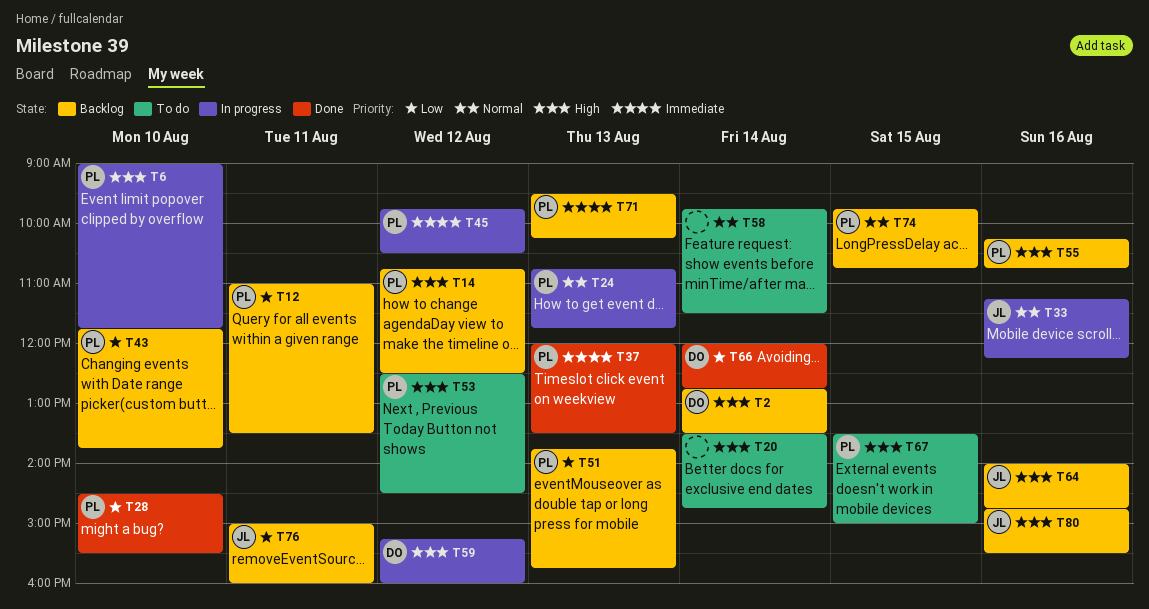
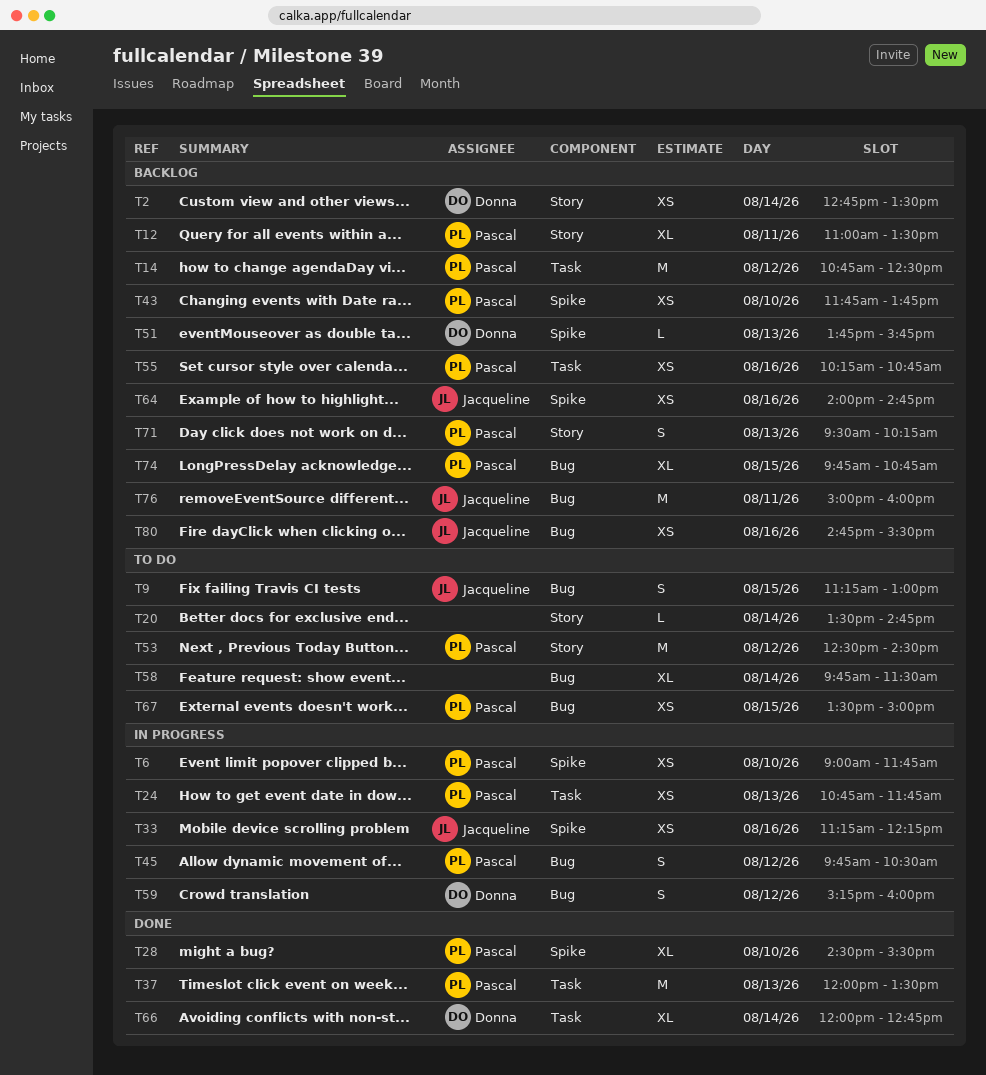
T9: none -> present
T51, owner: Pascal -> Donna

